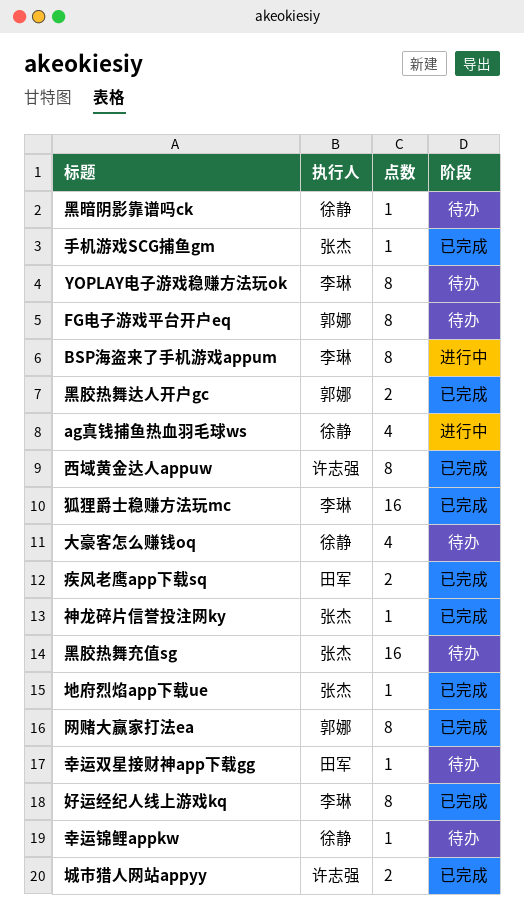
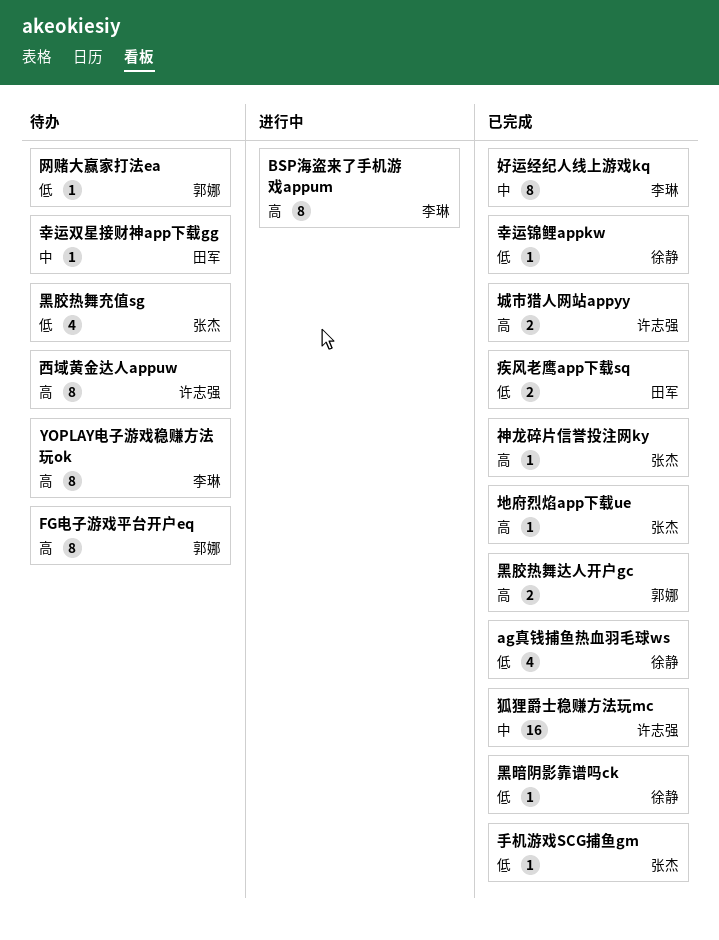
ag真钱捕鱼热血羽毛球ws, status: 进行中 -> 已完成
大豪客怎么赚钱oq: present -> none
幸运锦鲤appkw, status: 待办 -> 已完成
狐狸爵士稳赚方法玩mc, owner: 李琳 -> 许志强
网赌大赢家打法ea, status: 已完成 -> 待办
网赌大赢家打法ea, estimate: 8 -> 1
西域黄金达人appuw, status: 已完成 -> 待办
黑暗阴影靠谱吗ck, status: 待办 -> 已完成
黑胶热舞充值sg, estimate: 16 -> 4

